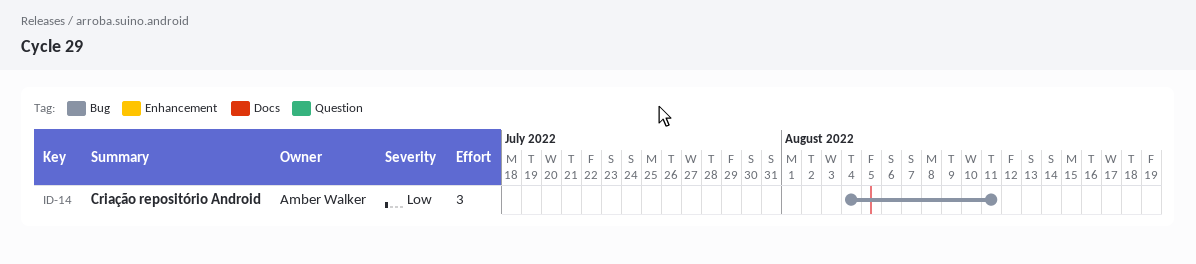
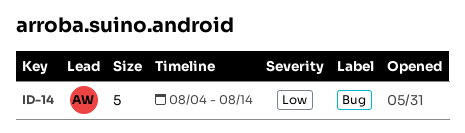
ID-14, estimate: 3 -> 5
ID-14, due: Aug 11 -> Aug 14

